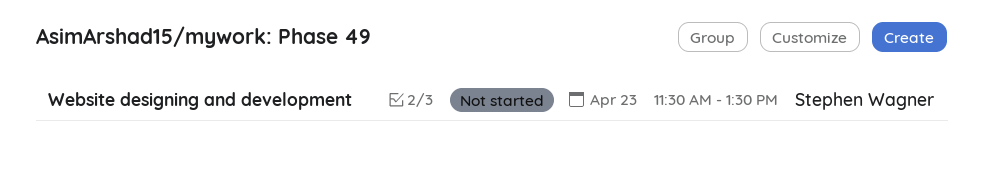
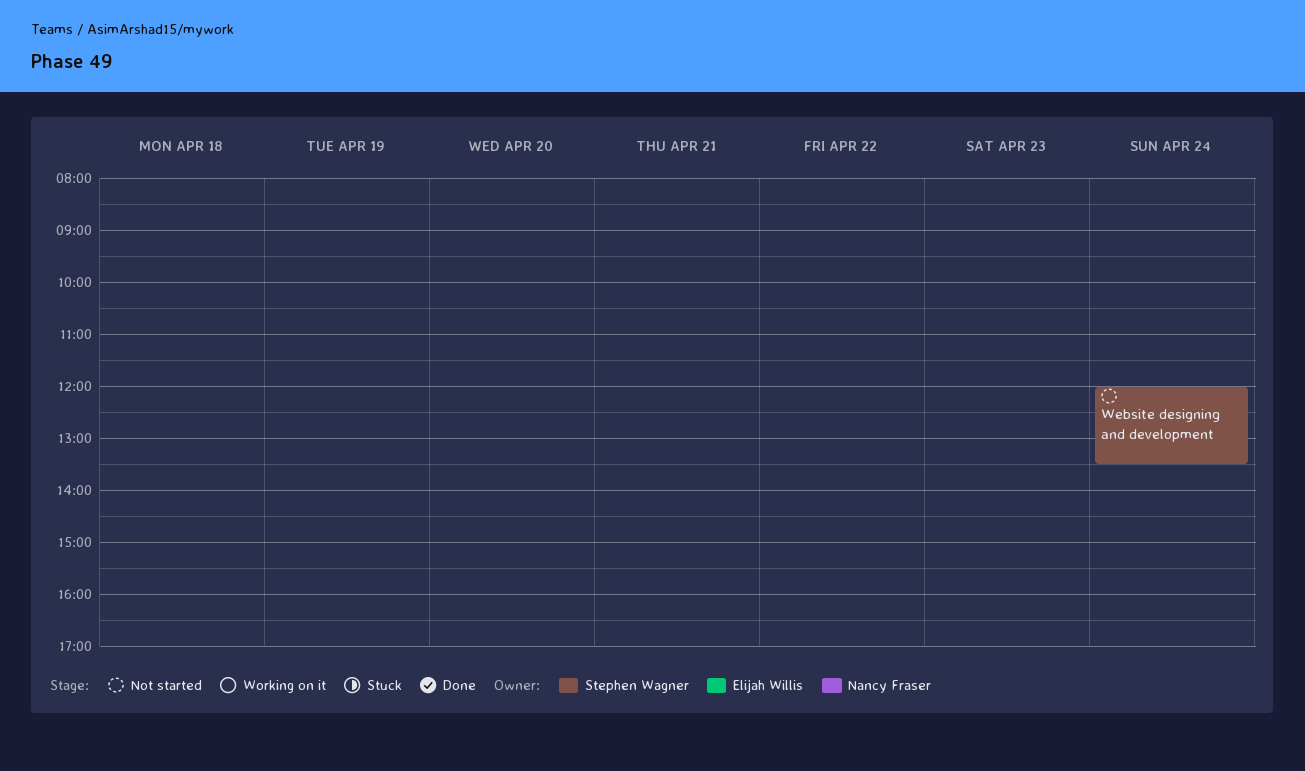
Website designing and development, day: Apr 23 -> Apr 24
Website designing and development, begins: 11:30 -> 12:00

